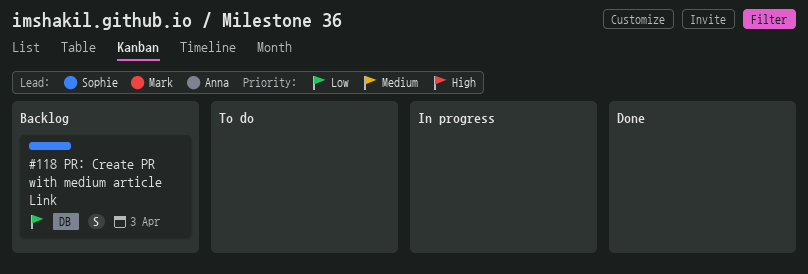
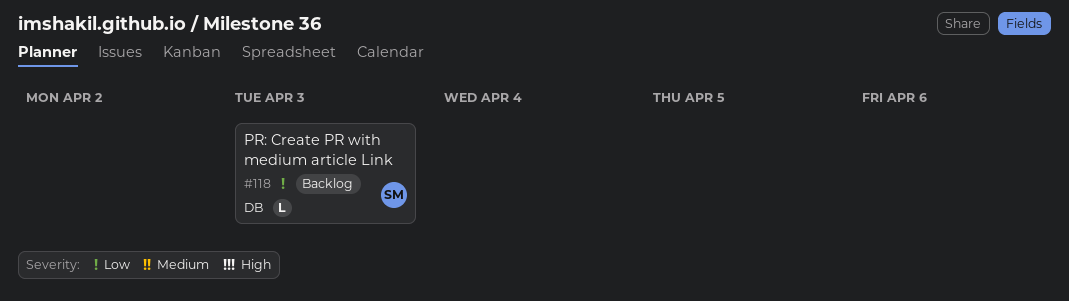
#118, estimate: S -> L

